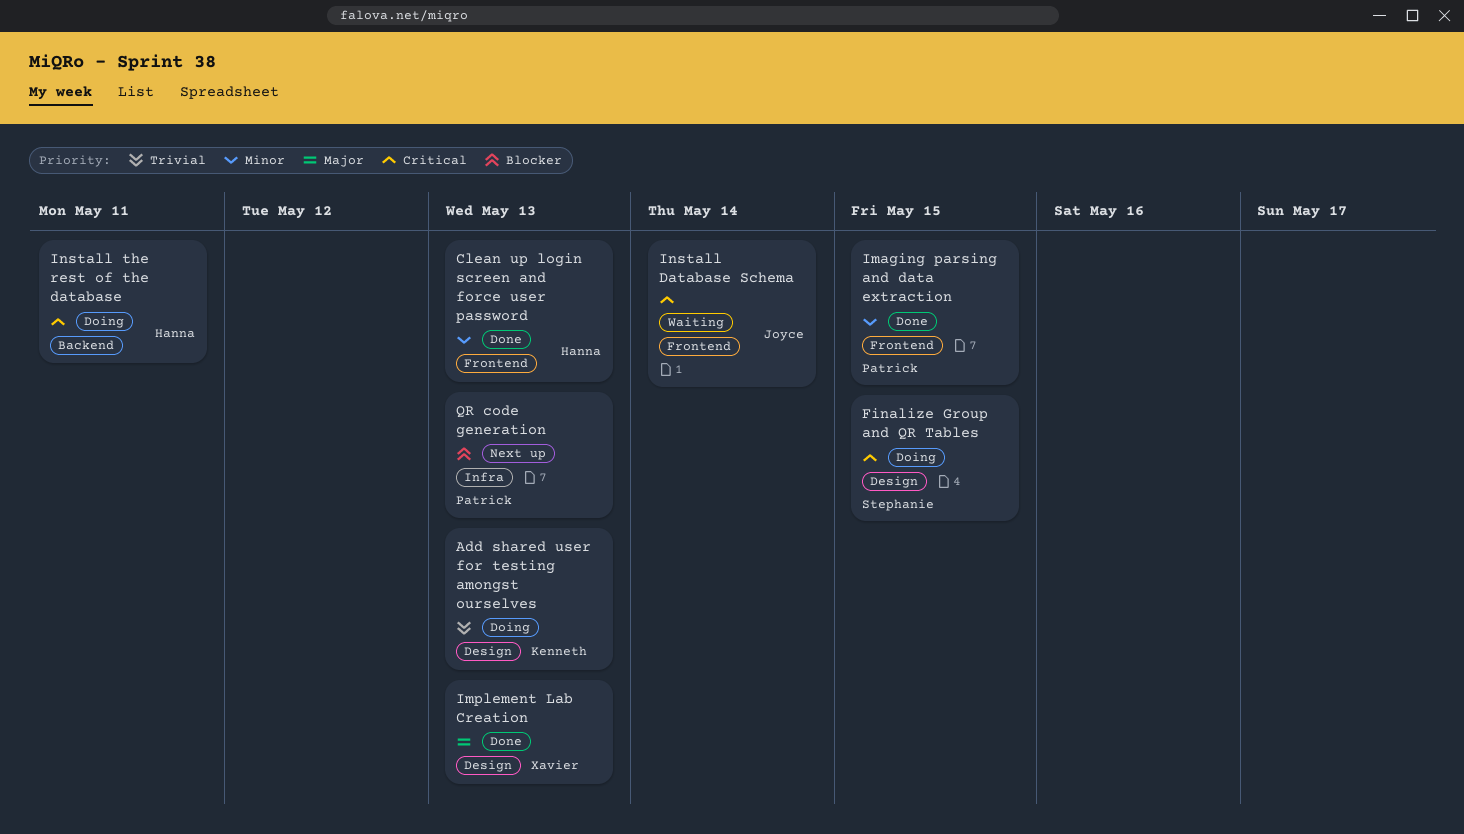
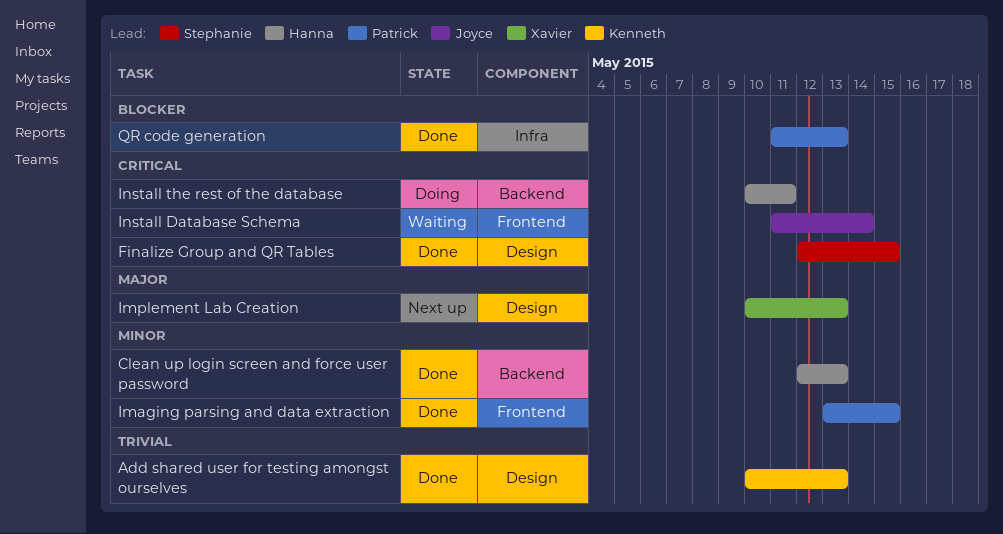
Add shared user for testing amongst ourselves, status: Doing -> Done
Clean up login screen and force user password, label: Frontend -> Backend
Finalize Group and QR Tables, status: Doing -> Done
Implement Lab Creation, status: Done -> Next up
QR code generation, status: Next up -> Done

